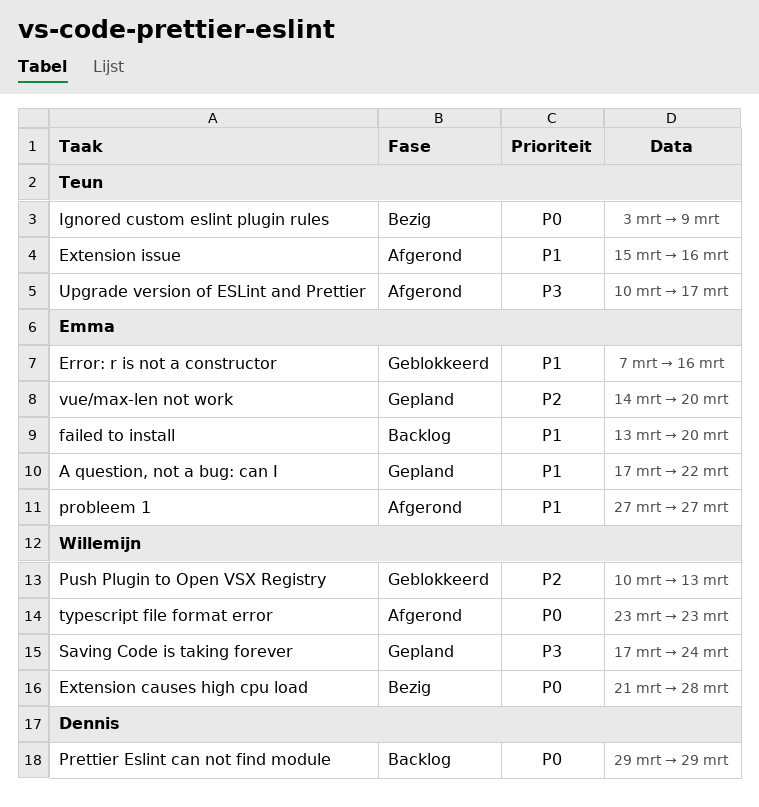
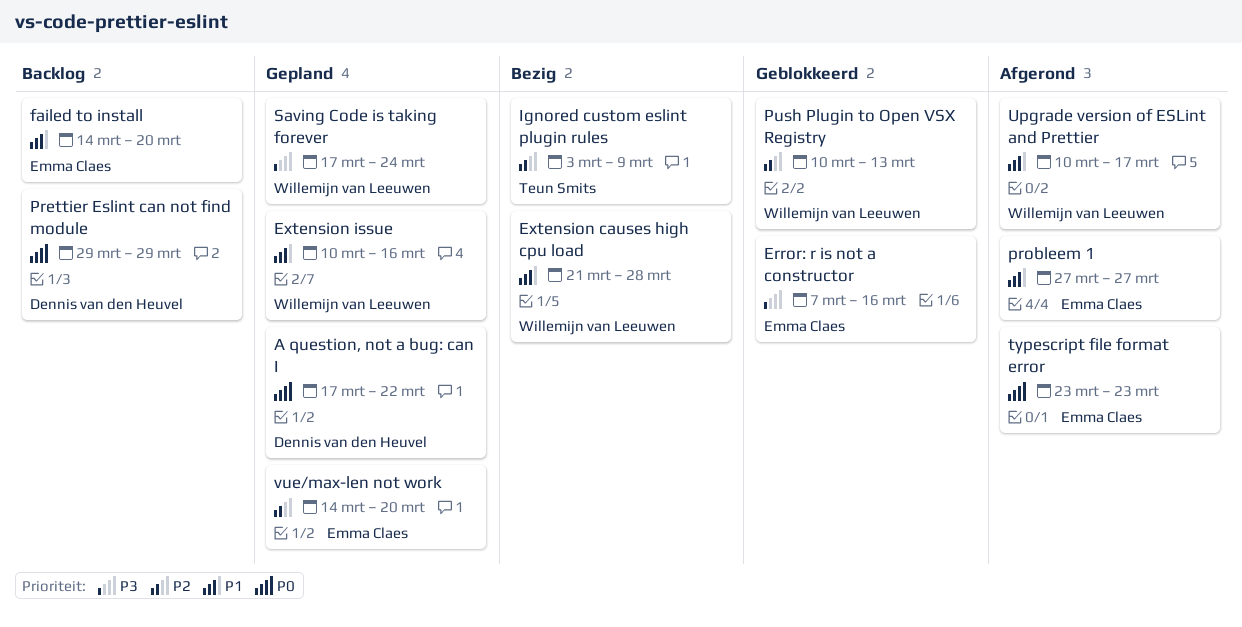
A question, not a bug: can I, owner: Emma Claes -> Dennis van den Heuvel
A question, not a bug: can I, priority: P1 -> P0
Error: r is not a constructor, priority: P1 -> P3
Extension causes high cpu load, priority: P0 -> P1
Extension issue, status: Afgerond -> Gepland
Extension issue, owner: Teun Smits -> Willemijn van Leeuwen
Extension issue, start: Mar 15 -> Mar 10
failed to install, start: Mar 13 -> Mar 14
Ignored custom eslint plugin rules, priority: P0 -> P2
typescript file format error, owner: Willemijn van Leeuwen -> Emma Claes
Upgrade version of ESLint and Prettier, owner: Teun Smits -> Willemijn van Leeuwen
Upgrade version of ESLint and Prettier, priority: P3 -> P1

